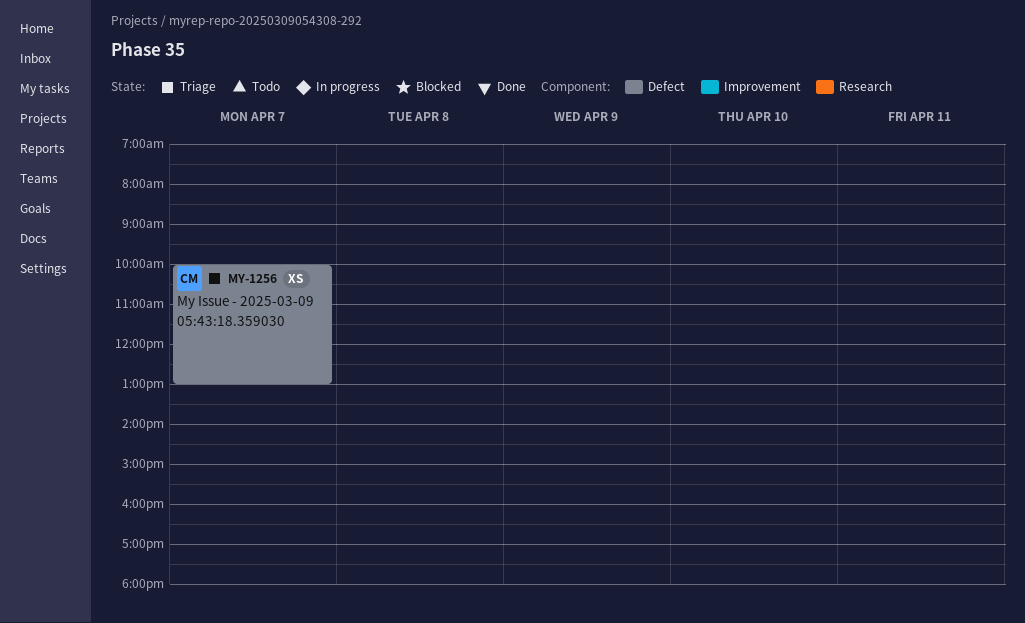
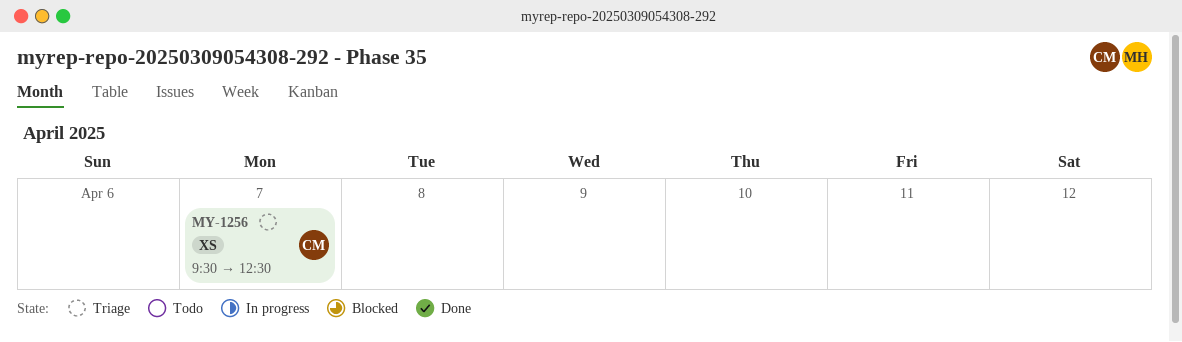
MY-1256, begins: 10:00 -> 09:30
MY-1256, ends: 13:00 -> 12:30

